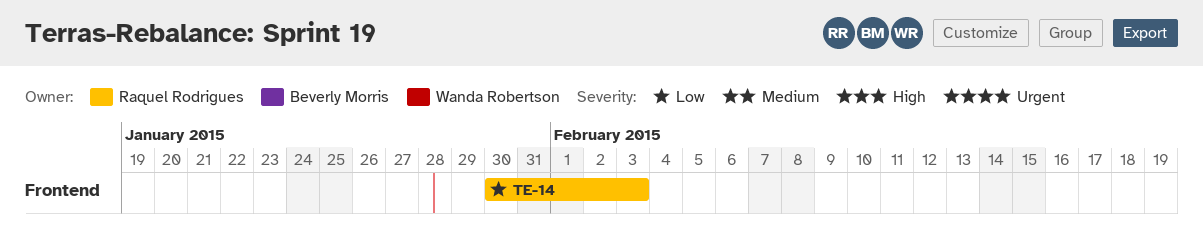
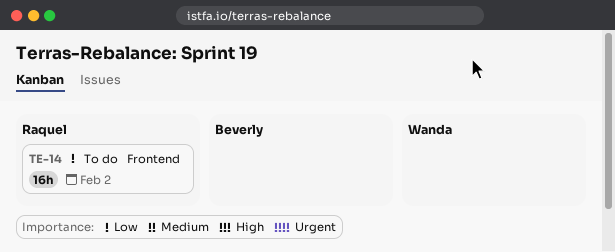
TE-14, due: Feb 3 -> Feb 2

